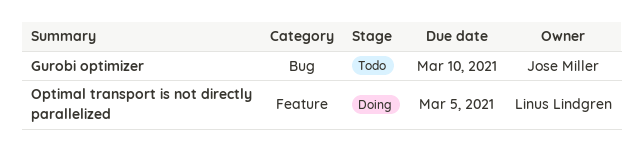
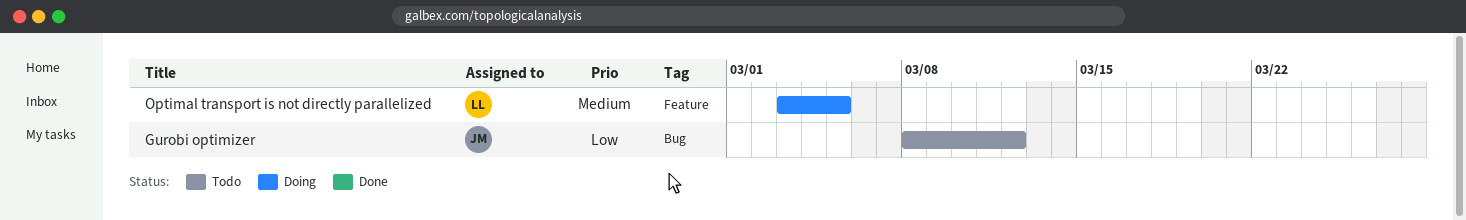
Gurobi optimizer, due: Mar 10 -> Mar 12

